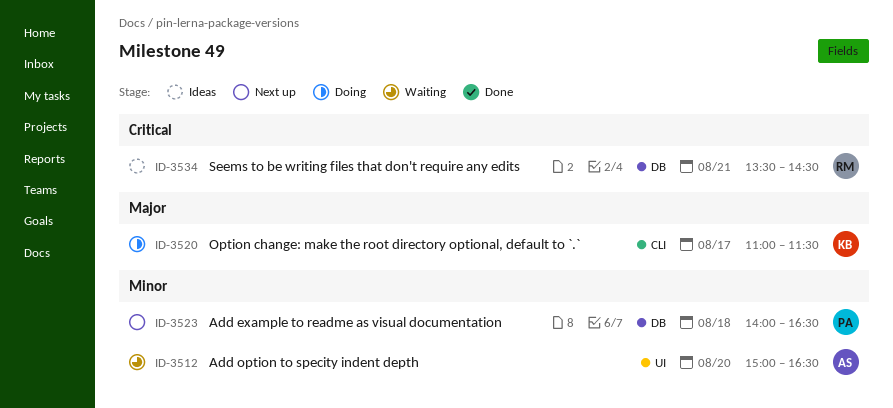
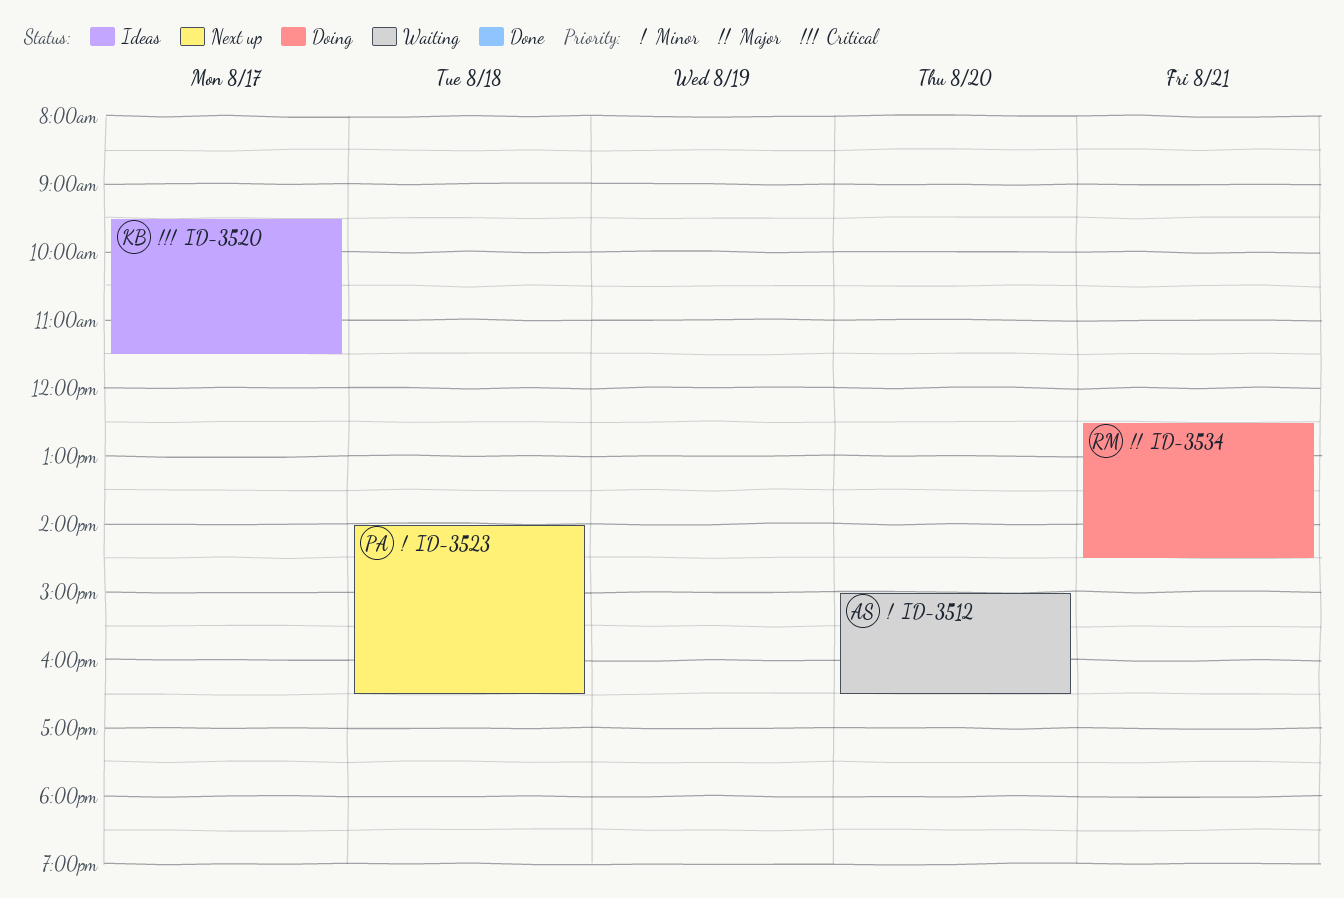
ID-3520, status: Doing -> Ideas
ID-3520, priority: Major -> Critical
ID-3520, begins: 11:00 -> 09:30
ID-3534, status: Ideas -> Doing
ID-3534, priority: Critical -> Major
ID-3534, begins: 13:30 -> 12:30

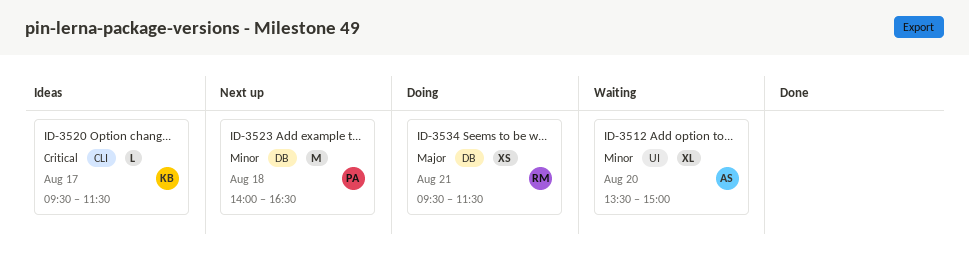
ID-3512, begins: 15:00 -> 13:30
ID-3512, ends: 16:30 -> 15:00
ID-3534, begins: 12:30 -> 09:30
ID-3534, ends: 14:30 -> 11:30

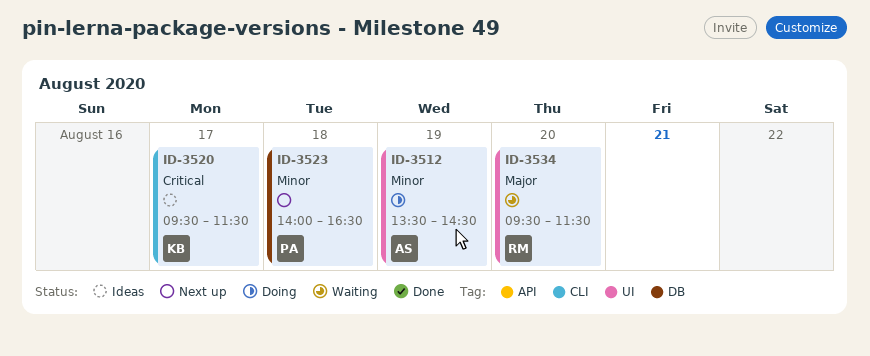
ID-3512, status: Waiting -> Doing
ID-3512, day: Aug 20 -> Aug 19
ID-3512, ends: 15:00 -> 14:30
ID-3534, status: Doing -> Waiting
ID-3534, label: DB -> UI
ID-3534, day: Aug 21 -> Aug 20

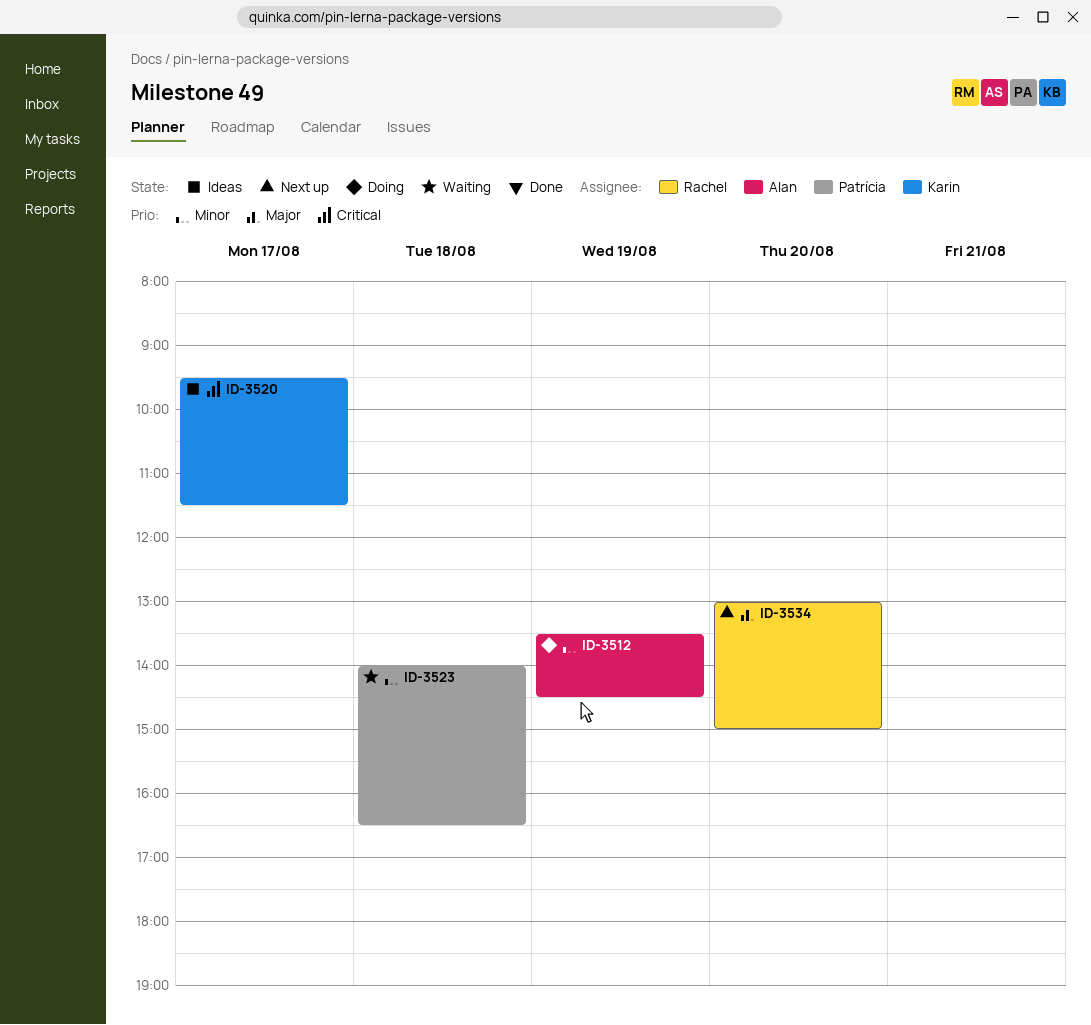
ID-3523, status: Next up -> Waiting
ID-3534, status: Waiting -> Next up
ID-3534, begins: 09:30 -> 13:00
ID-3534, ends: 11:30 -> 15:00

